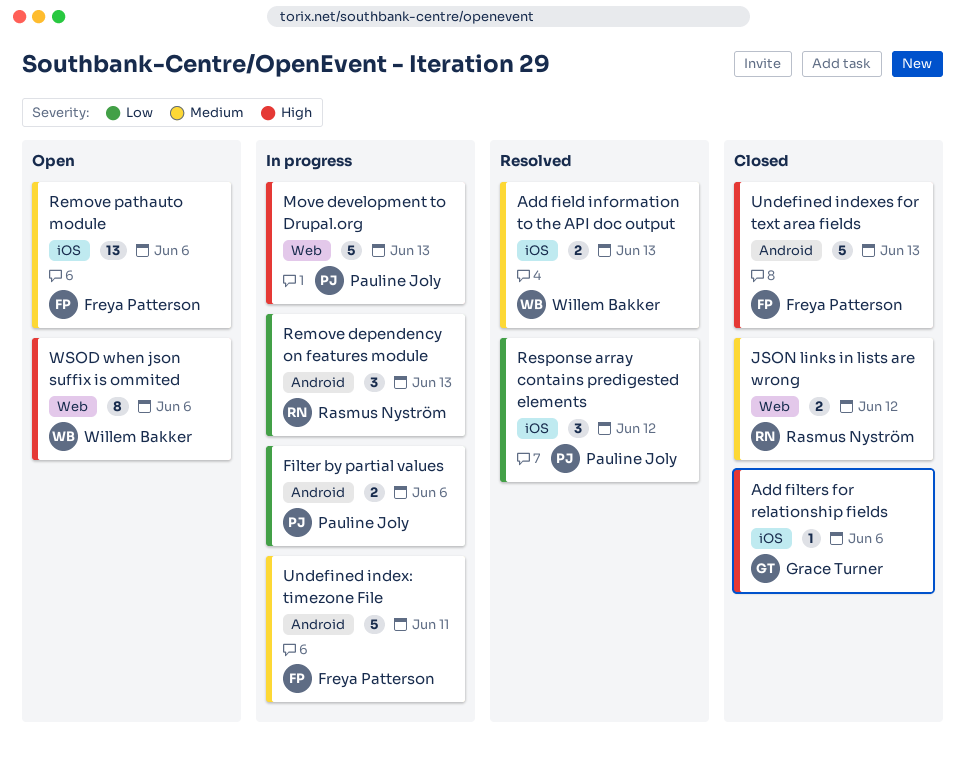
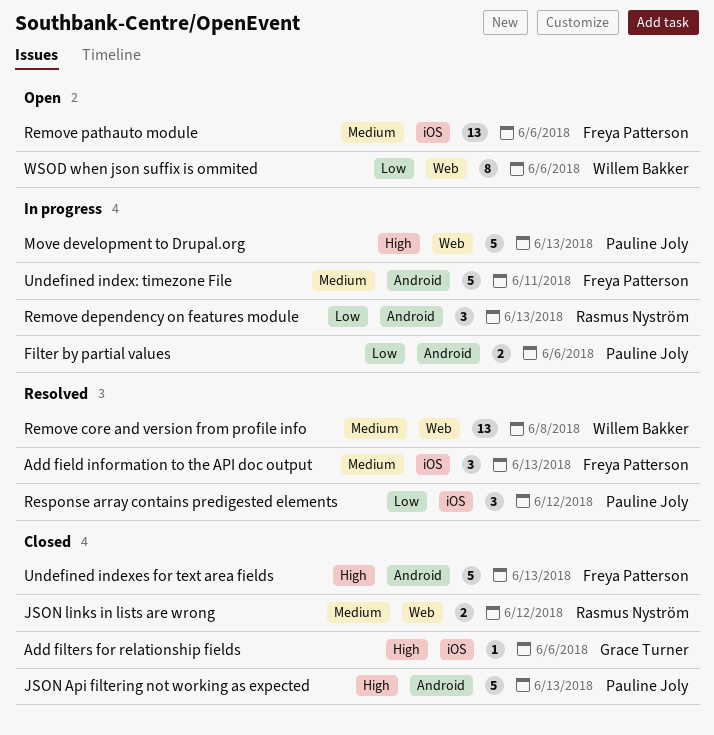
Add field information to the API doc output, owner: Willem Bakker -> Freya Patterson
Add field information to the API doc output, estimate: 2 -> 3
JSON Api filtering not working as expected: none -> present
Remove core and version from profile info: none -> present
WSOD when json suffix is ommited, priority: High -> Low

